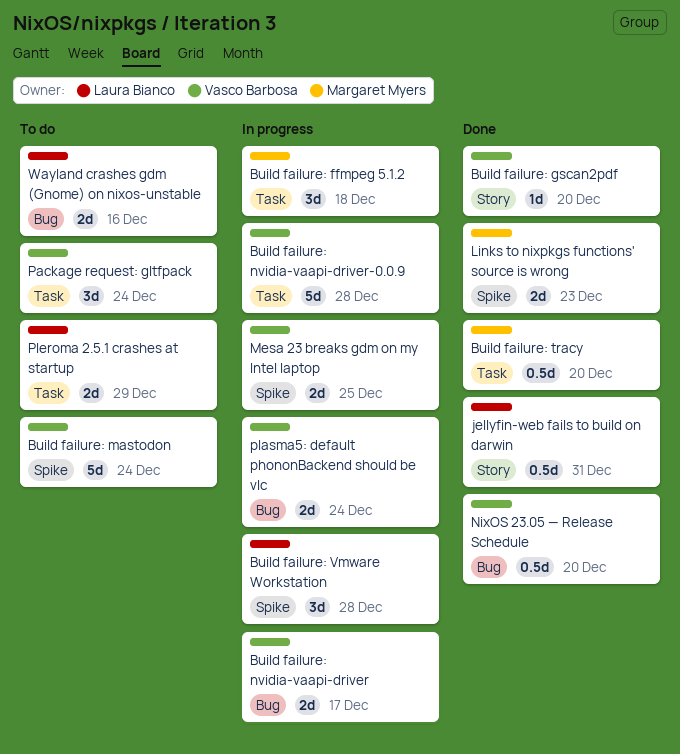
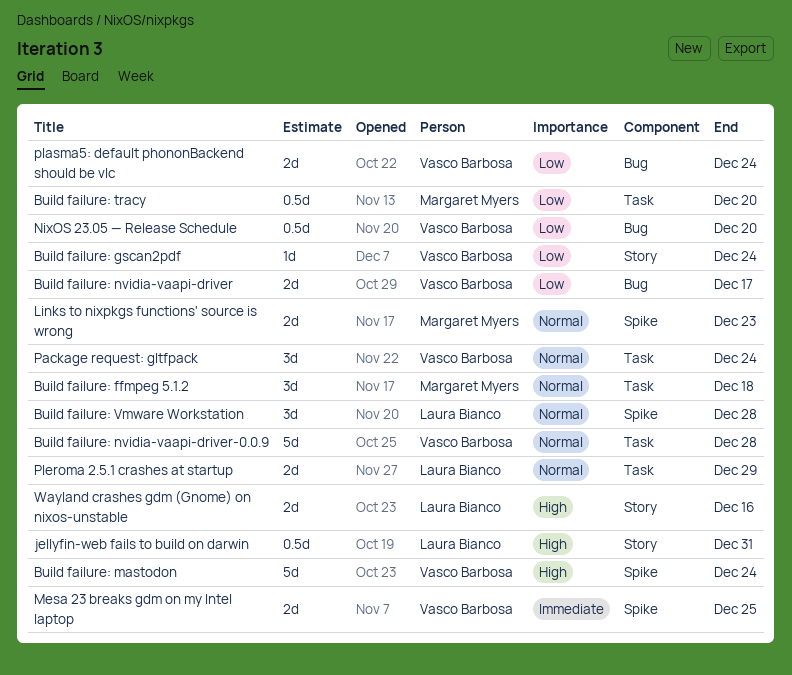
Build failure: gscan2pdf, due: Dec 20 -> Dec 24
Wayland crashes gdm (Gnome) on nixos-unstable, label: Bug -> Story

